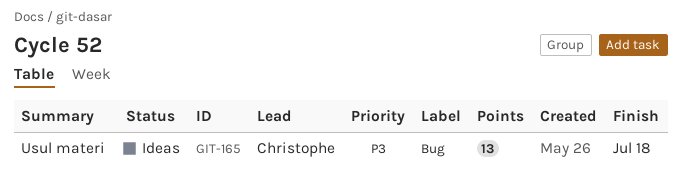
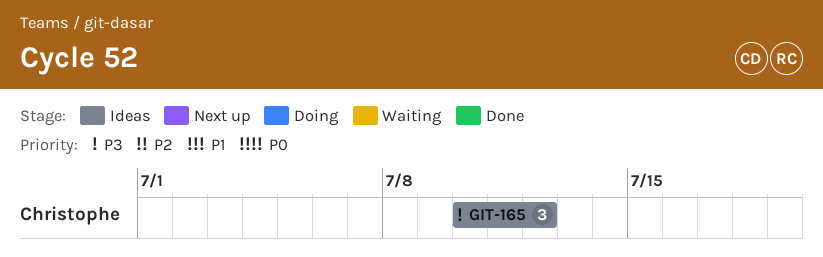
GIT-165, estimate: 13 -> 3
GIT-165, due: Jul 18 -> Jul 12

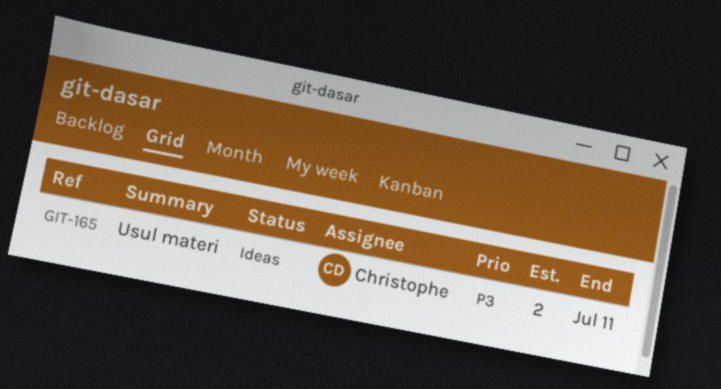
GIT-165, estimate: 3 -> 2
GIT-165, due: Jul 12 -> Jul 11

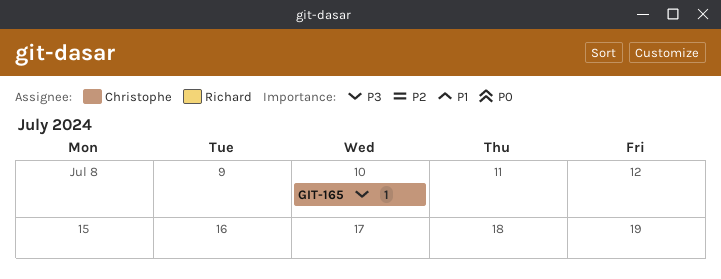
GIT-165, estimate: 2 -> 1
GIT-165, due: Jul 11 -> Jul 10

